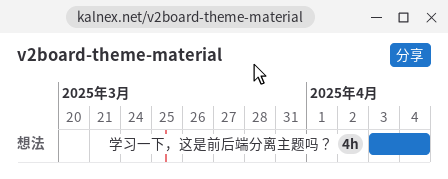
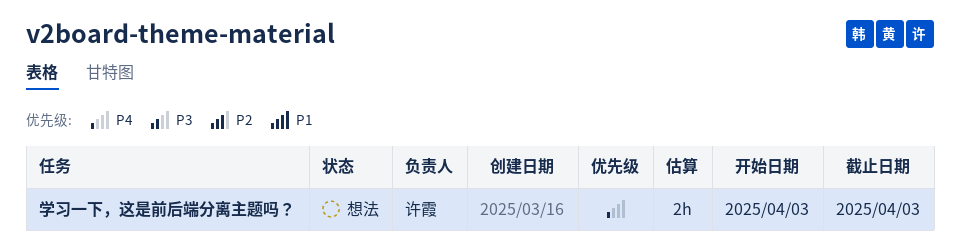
学习一下，这是前后端分离主题吗？, estimate: 4h -> 2h
学习一下，这是前后端分离主题吗？, due: Apr 4 -> Apr 3

